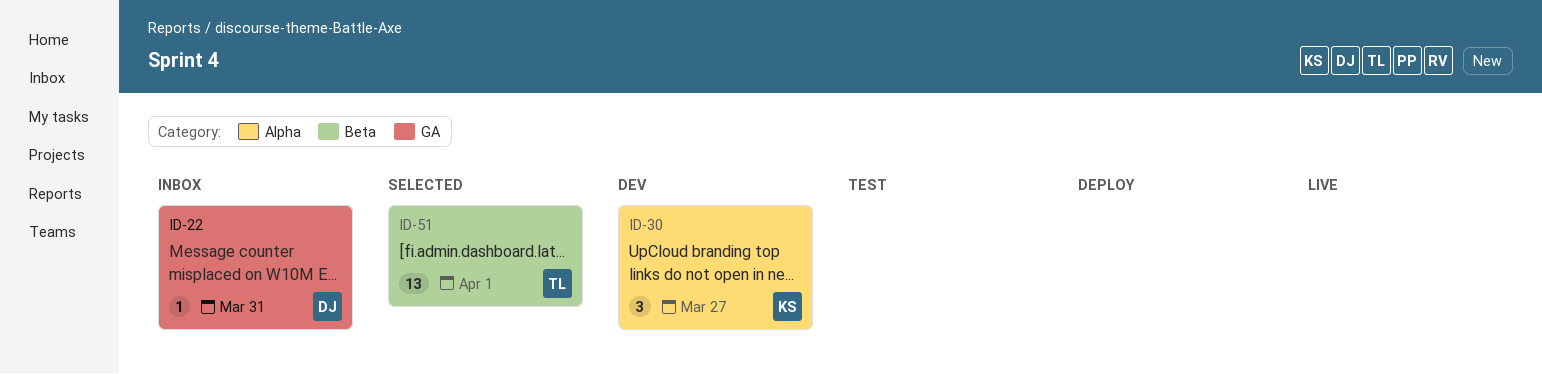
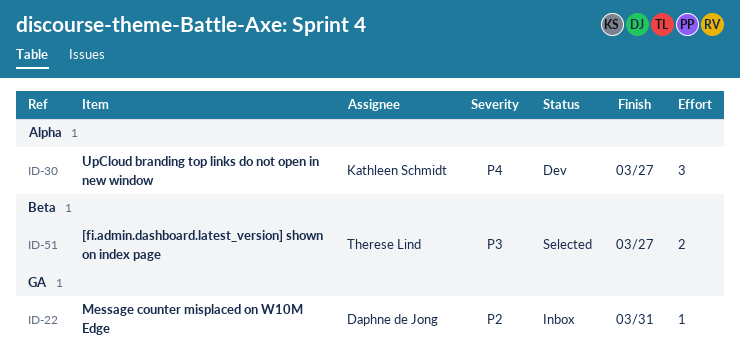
ID-51, estimate: 13 -> 2
ID-51, due: Apr 1 -> Mar 27

